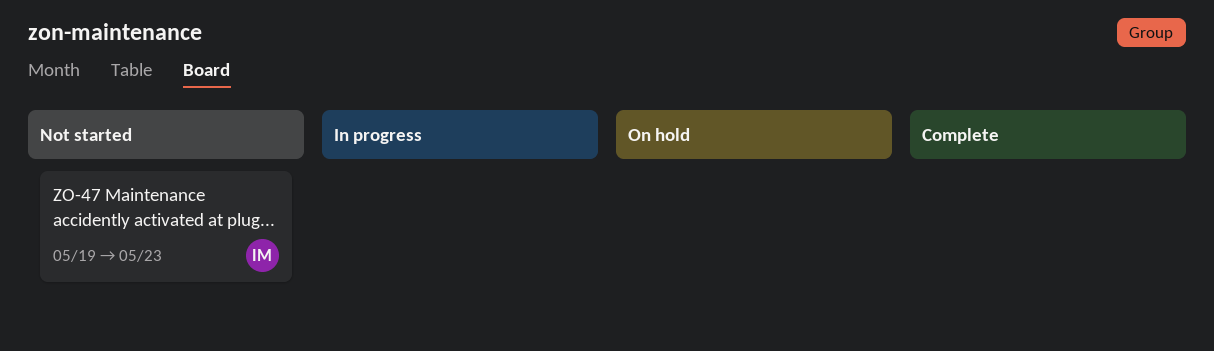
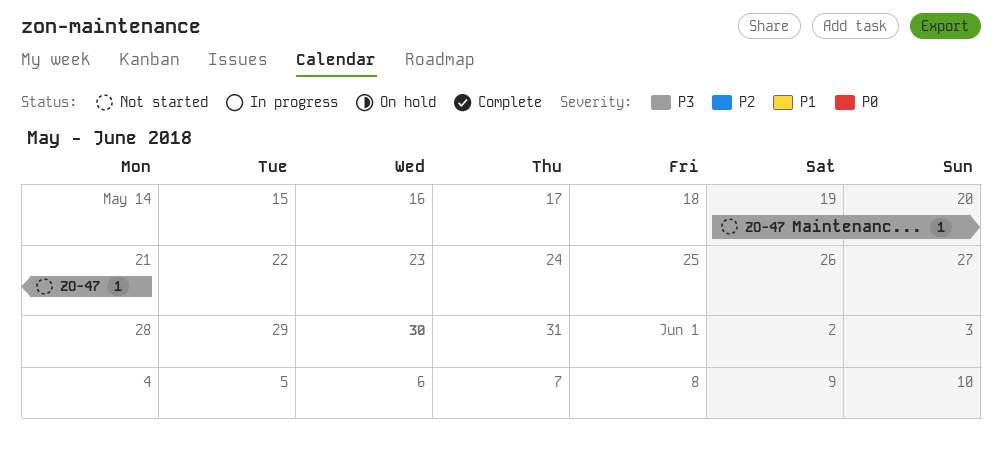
ZO-47, due: May 23 -> May 21

